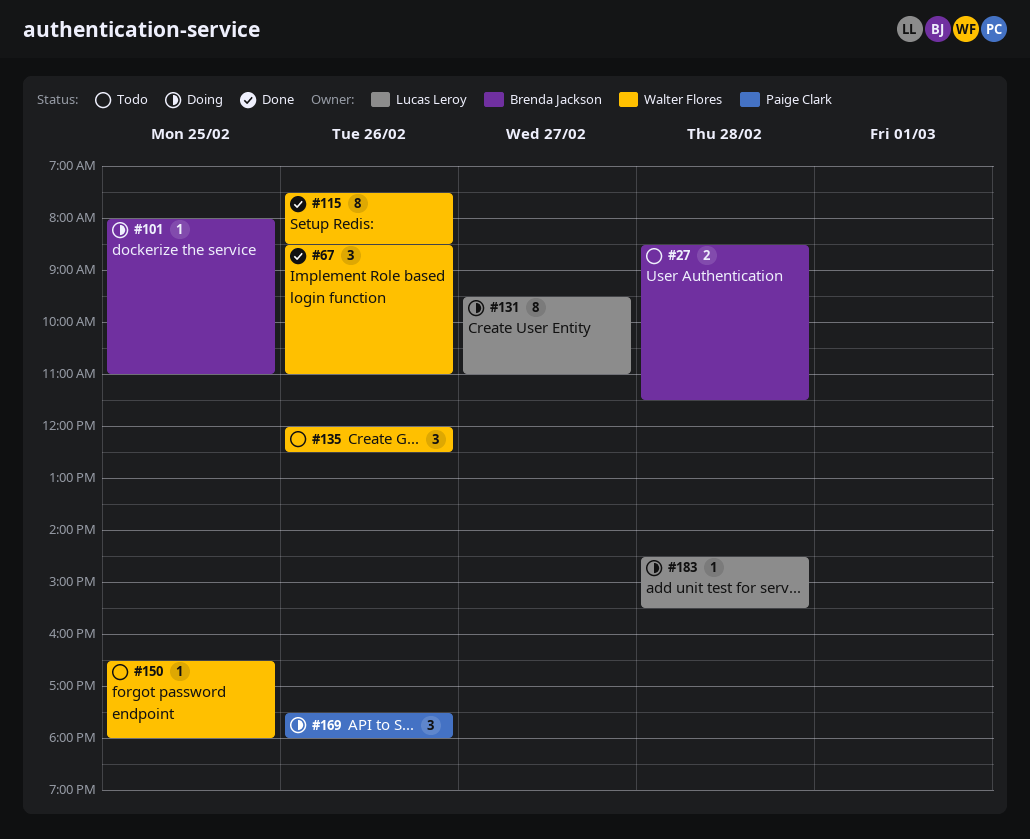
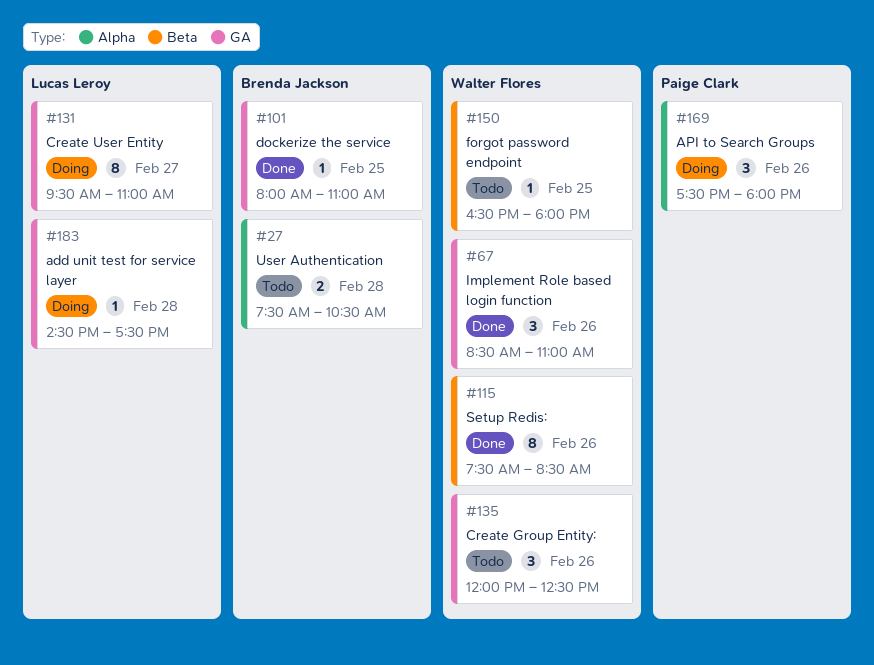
#27, begins: 08:30 -> 07:30
#27, ends: 11:30 -> 10:30
#101, status: Doing -> Done
#183, ends: 15:30 -> 17:30

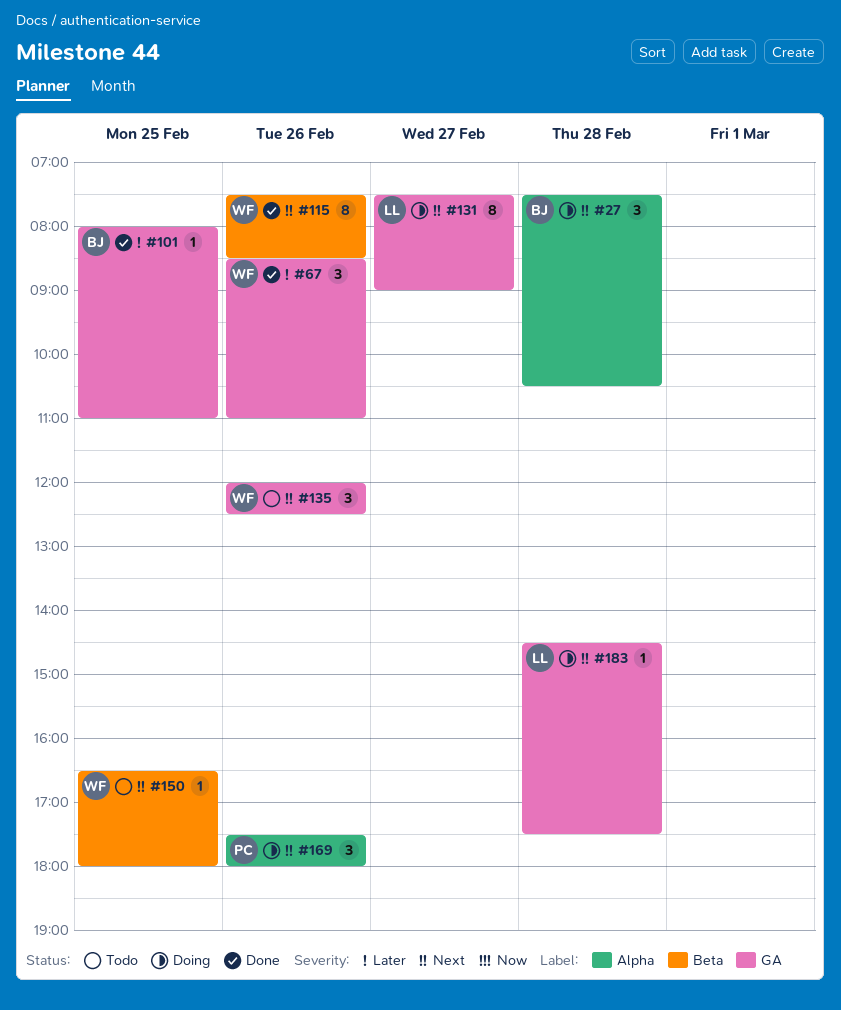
#27, status: Todo -> Doing
#27, estimate: 2 -> 3
#131, begins: 09:30 -> 07:30
#131, ends: 11:00 -> 09:00

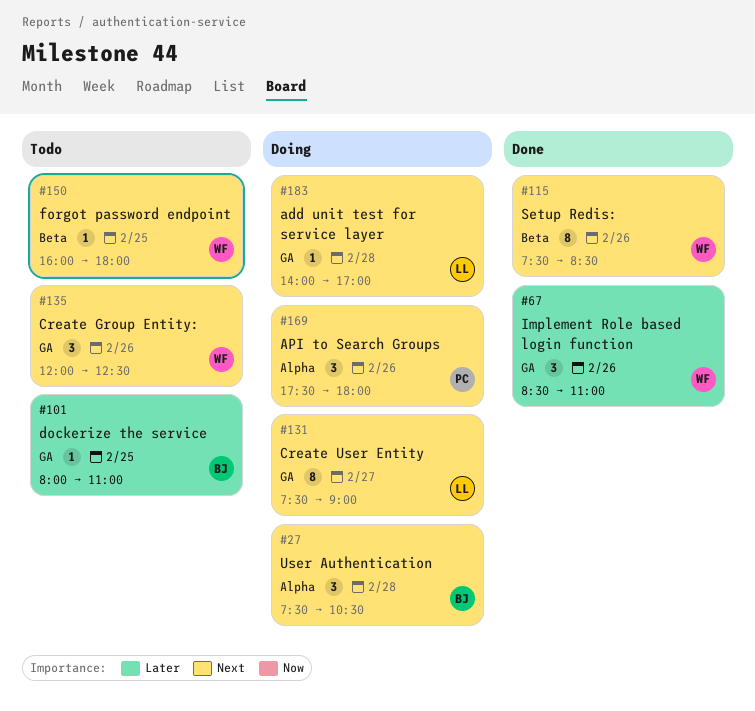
#101, status: Done -> Todo
#150, begins: 16:30 -> 16:00
#183, begins: 14:30 -> 14:00
#183, ends: 17:30 -> 17:00

